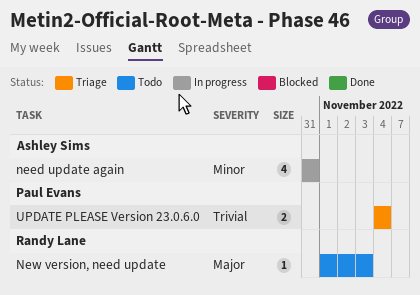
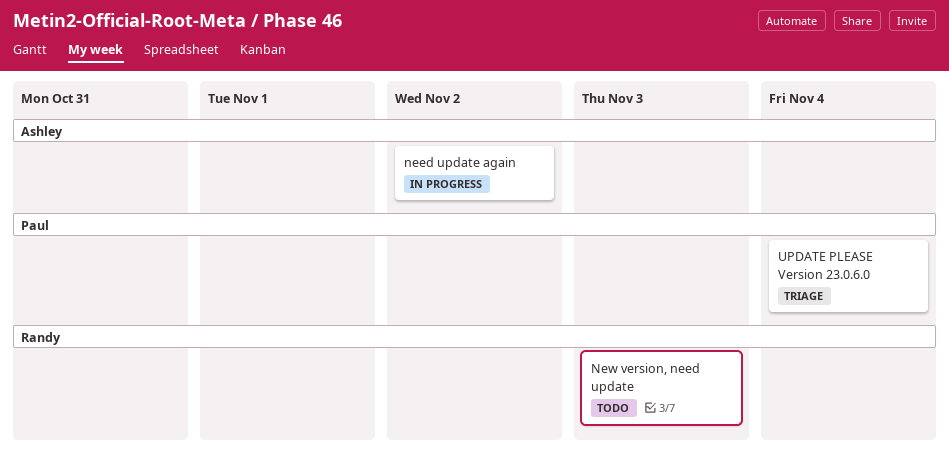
need update again, due: Oct 31 -> Nov 2

